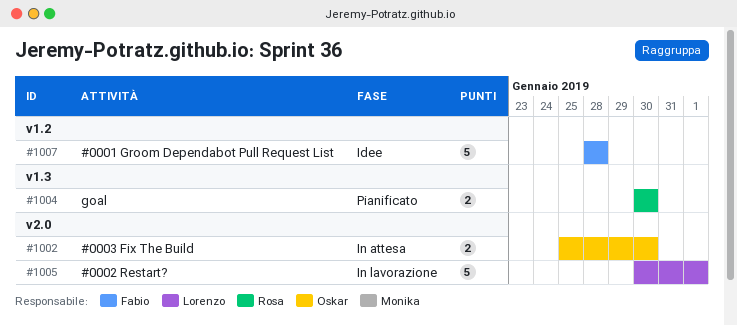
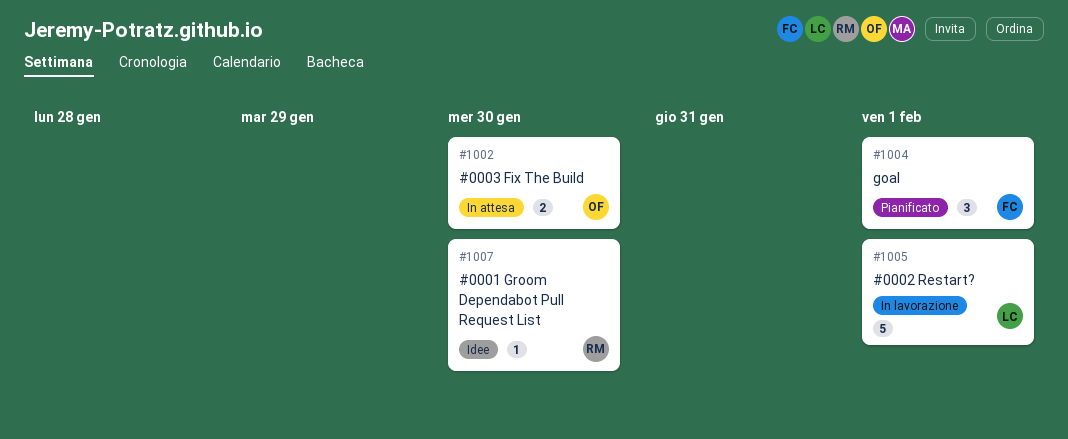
#1004, owner: Rosa -> Fabio
#1004, estimate: 2 -> 3
#1004, due: Jan 30 -> Feb 1
#1007, owner: Fabio -> Rosa
#1007, estimate: 5 -> 1
#1007, due: Jan 28 -> Jan 30

